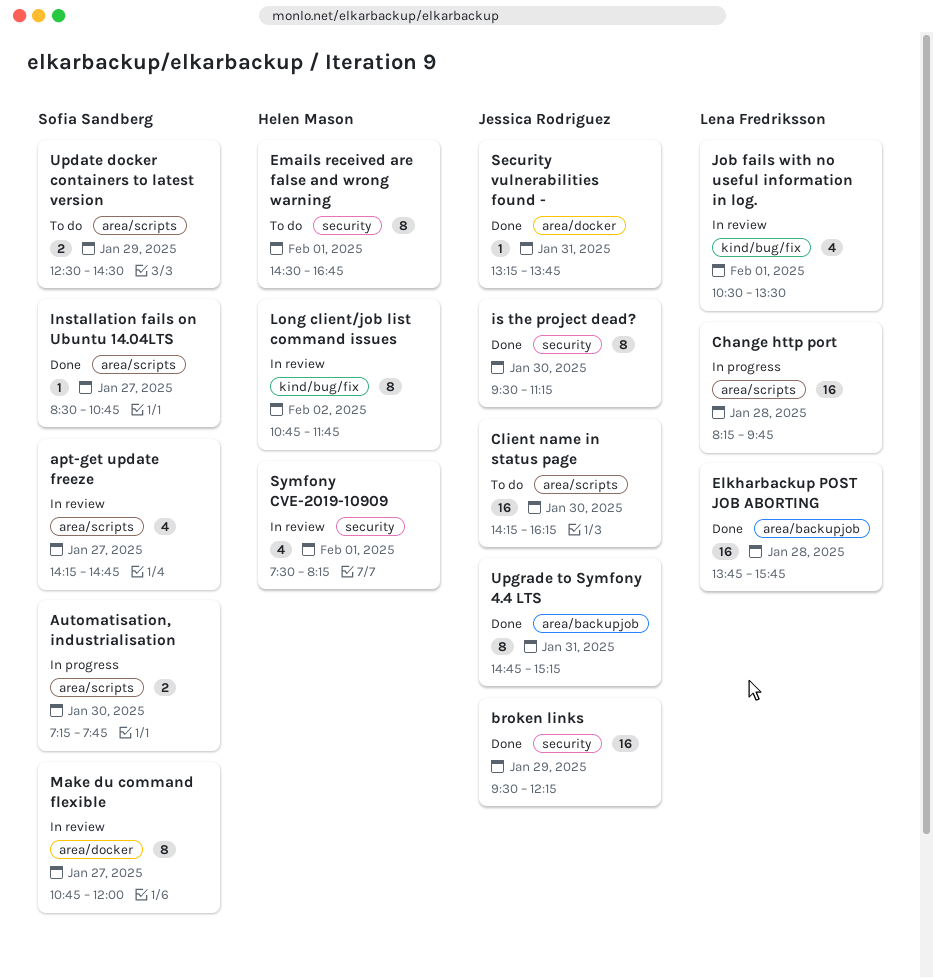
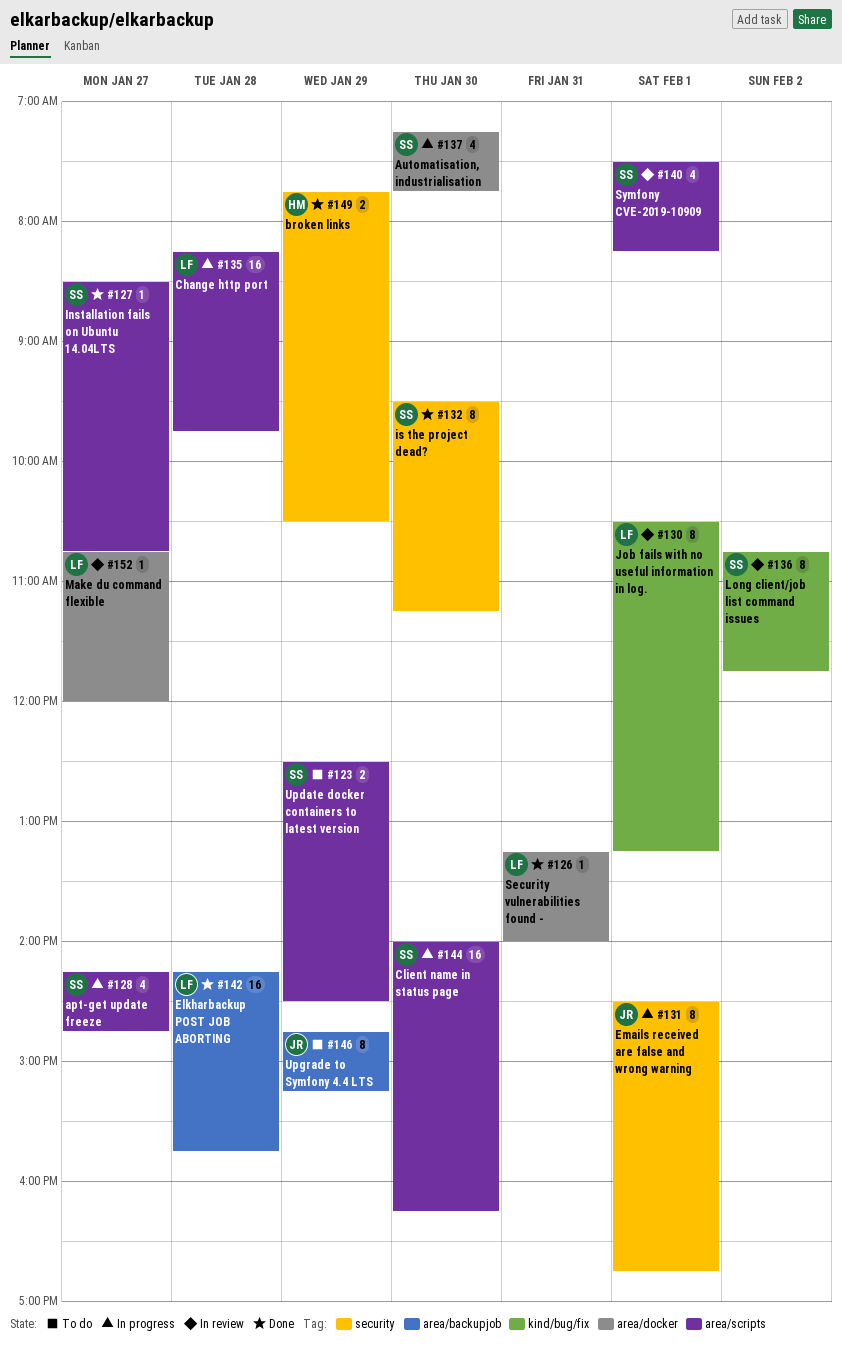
apt-get update freeze, status: In review -> In progress
Automatisation, industrialisation, label: area/scripts -> area/docker
Automatisation, industrialisation, estimate: 2 -> 4
broken links, owner: Jessica Rodriguez -> Helen Mason
broken links, estimate: 16 -> 2
broken links, begins: 09:30 -> 07:45
broken links, ends: 12:15 -> 10:30
Client name in status page, status: To do -> In progress
Client name in status page, owner: Jessica Rodriguez -> Sofia Sandberg
Client name in status page, begins: 14:15 -> 14:00
Elkharbackup POST JOB ABORTING, begins: 13:45 -> 14:15
Emails received are false and wrong warning, status: To do -> In progress
Emails received are false and wrong warning, owner: Helen Mason -> Jessica Rodriguez
is the project dead?, owner: Jessica Rodriguez -> Sofia Sandberg
Job fails with no useful information in log., estimate: 4 -> 8
Job fails with no useful information in log., ends: 13:30 -> 13:15
Long client/job list command issues, owner: Helen Mason -> Sofia Sandberg
Make du command flexible, owner: Sofia Sandberg -> Lena Fredriksson
Make du command flexible, estimate: 8 -> 1
Security vulnerabilities found -, owner: Jessica Rodriguez -> Lena Fredriksson
Security vulnerabilities found -, ends: 13:45 -> 14:00
Symfony CVE-2019-10909, owner: Helen Mason -> Sofia Sandberg
Symfony CVE-2019-10909, label: security -> area/scripts
Upgrade to Symfony 4.4 LTS, status: Done -> To do
Upgrade to Symfony 4.4 LTS, day: Jan 31 -> Jan 29

